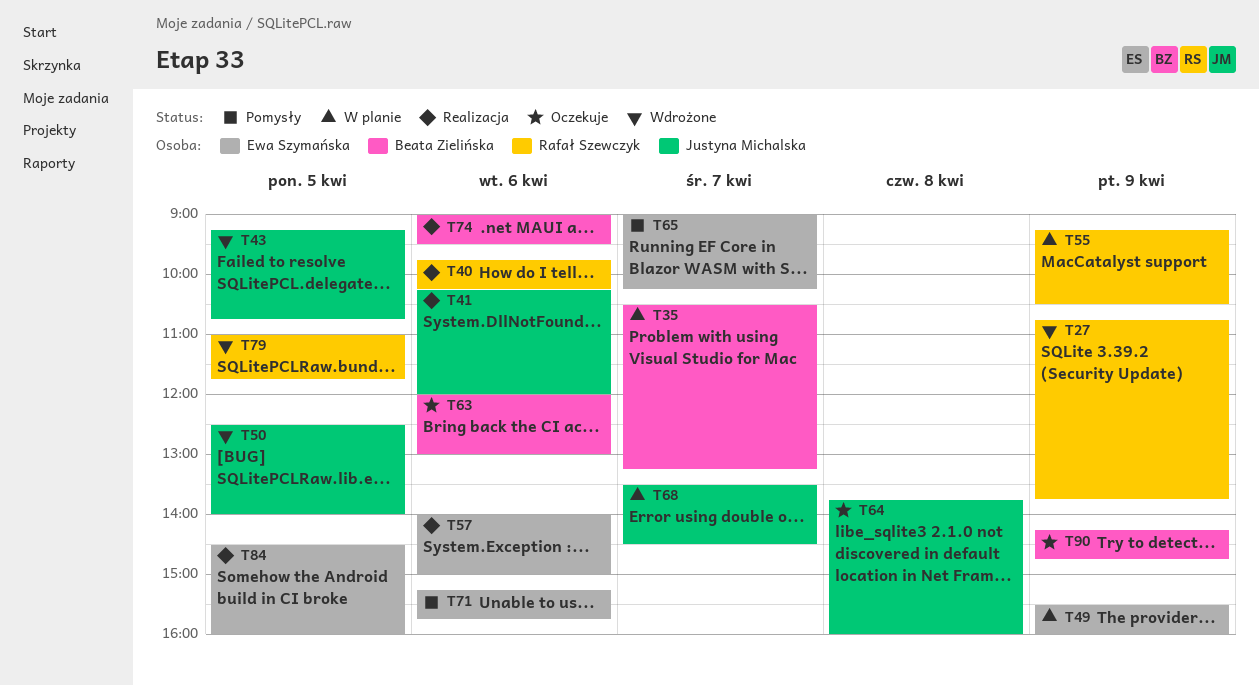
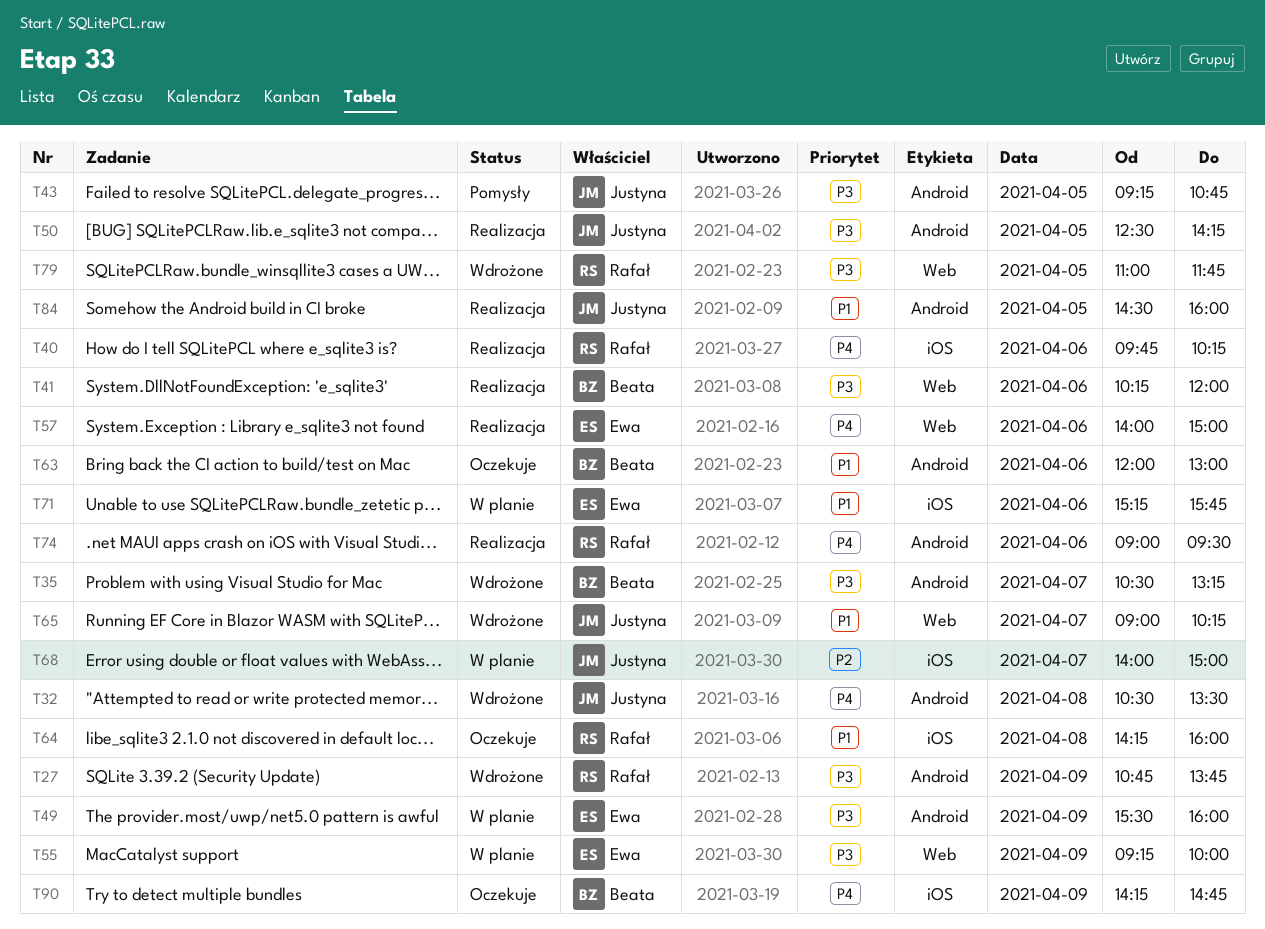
T32: none -> present
T35, status: W planie -> Wdrożone
T41, owner: Justyna Michalska -> Beata Zielińska
T43, status: Wdrożone -> Pomysły
T50, status: Wdrożone -> Realizacja
T50, ends: 14:00 -> 14:15
T55, owner: Rafał Szewczyk -> Ewa Szymańska
T55, ends: 10:30 -> 10:00
T64, owner: Justyna Michalska -> Rafał Szewczyk
T64, begins: 13:45 -> 14:15
T65, status: Pomysły -> Wdrożone
T65, owner: Ewa Szymańska -> Justyna Michalska
T68, begins: 13:30 -> 14:00
T68, ends: 14:30 -> 15:00
T71, status: Pomysły -> W planie
T74, owner: Beata Zielińska -> Rafał Szewczyk
T84, owner: Ewa Szymańska -> Justyna Michalska

